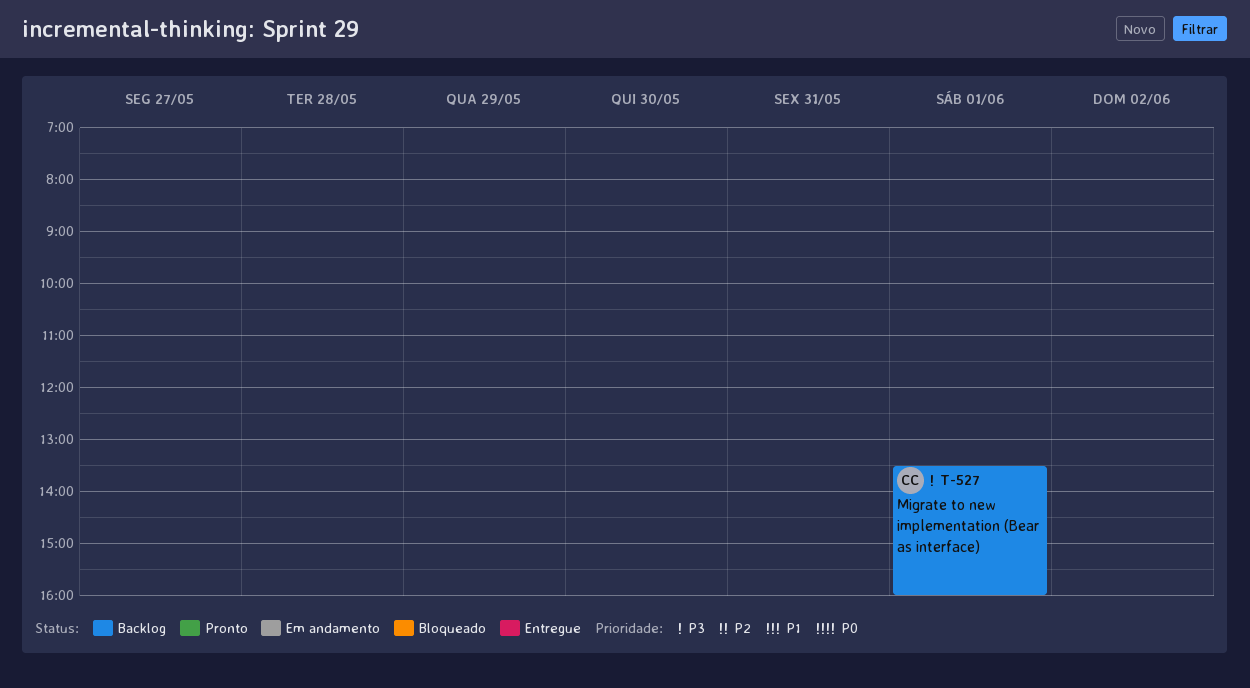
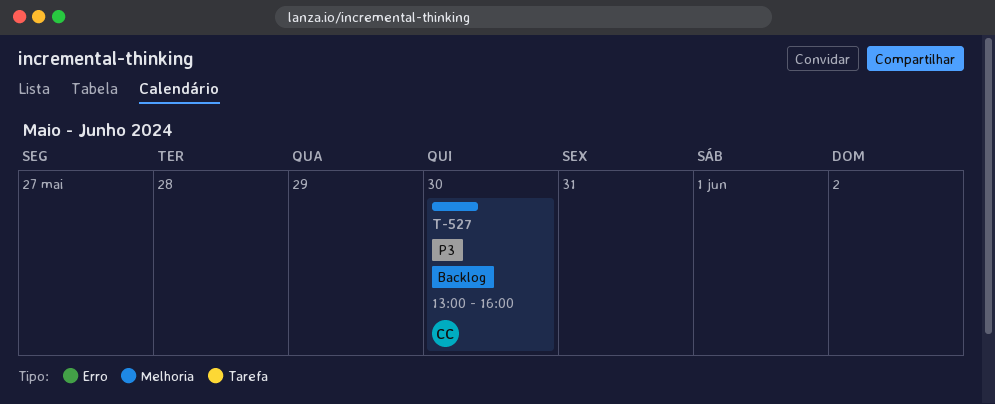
T-527, day: Jun 1 -> May 30
T-527, begins: 13:30 -> 13:00

